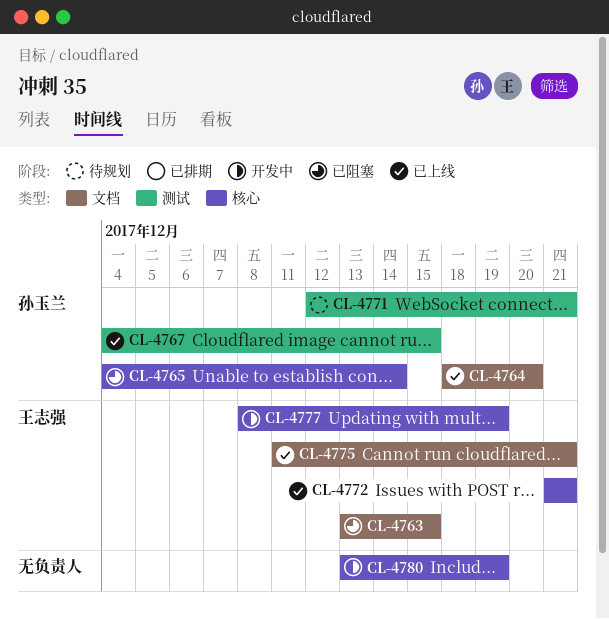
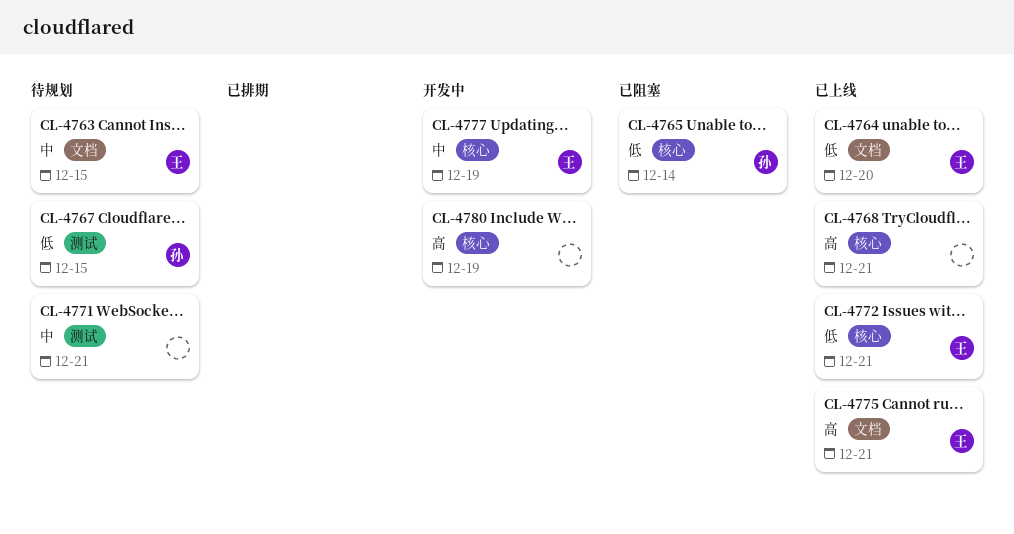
CL-4763, status: 已阻塞 -> 待规划
CL-4764, owner: 孙玉兰 -> 王志强
CL-4767, status: 已上线 -> 待规划
CL-4768: none -> present
CL-4771, owner: 孙玉兰 -> none

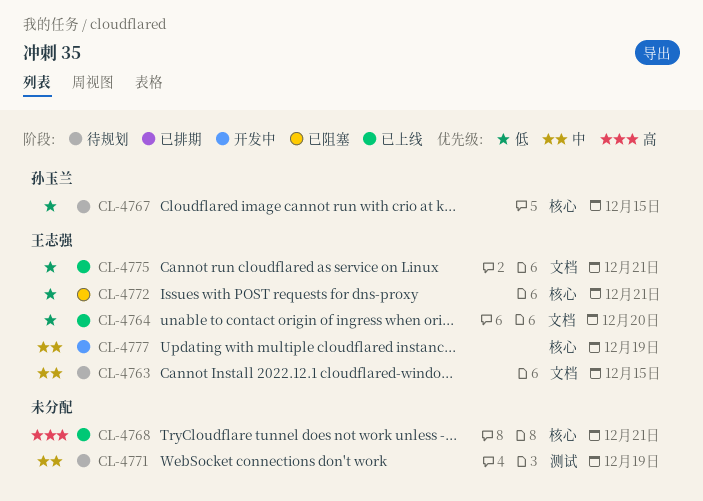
CL-4765: present -> none
CL-4767, label: 测试 -> 核心
CL-4771, due: Dec 21 -> Dec 19
CL-4772, status: 已上线 -> 已阻塞
CL-4775, priority: 高 -> 低
CL-4780: present -> none

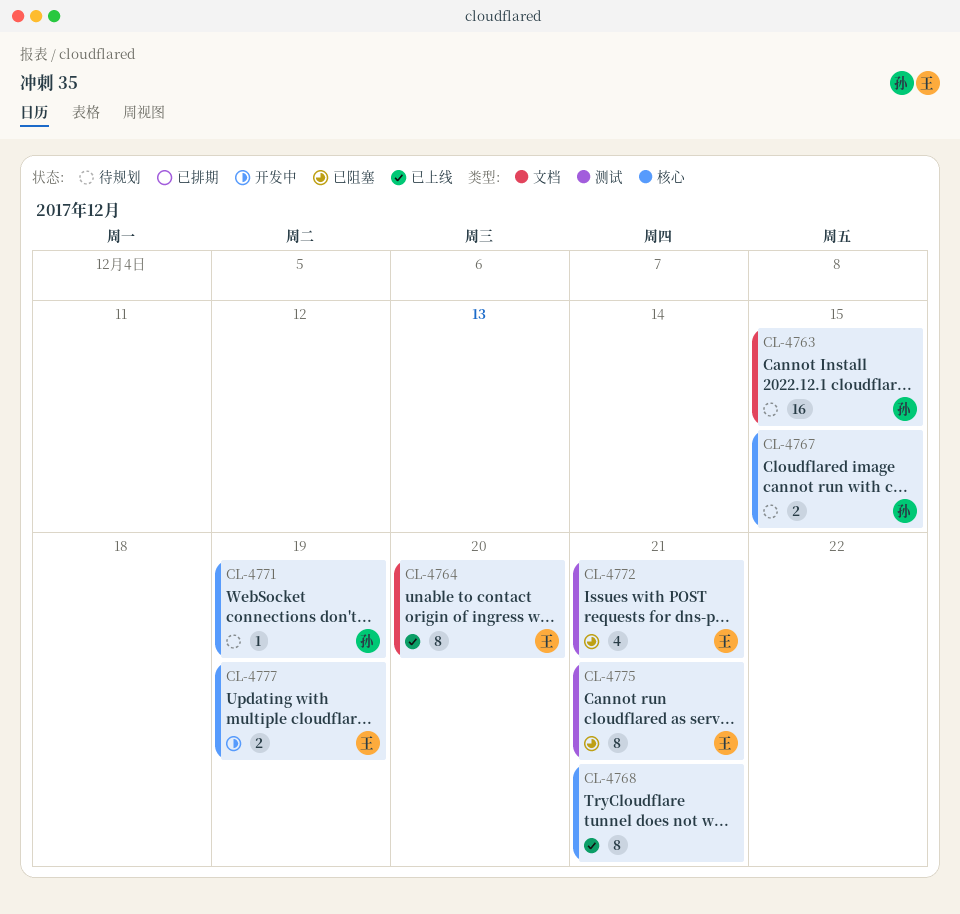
CL-4763, owner: 王志强 -> 孙玉兰
CL-4771, owner: none -> 孙玉兰
CL-4771, label: 测试 -> 核心
CL-4772, label: 核心 -> 测试
CL-4775, status: 已上线 -> 已阻塞
CL-4775, label: 文档 -> 测试

